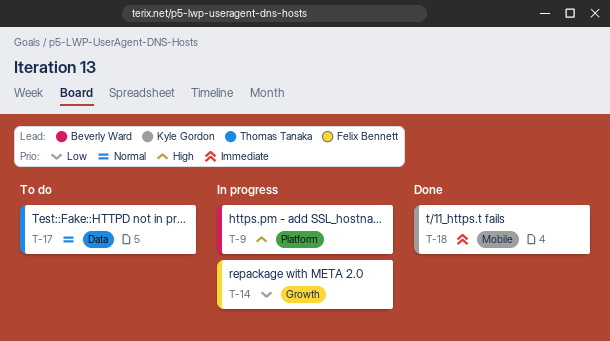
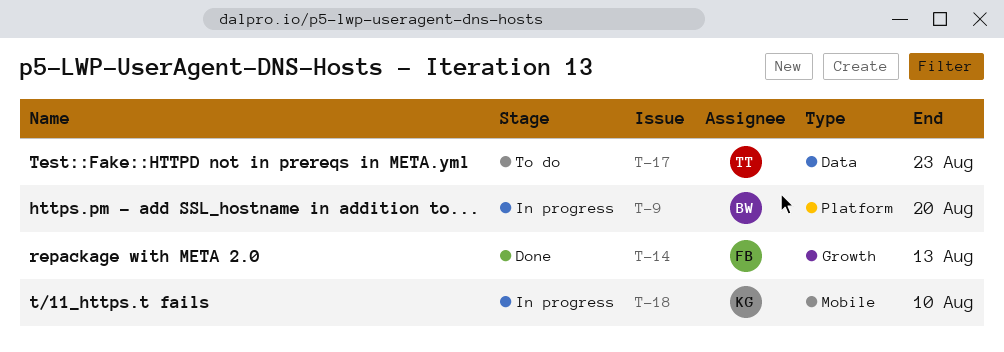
T-14, status: In progress -> Done
T-18, status: Done -> In progress

